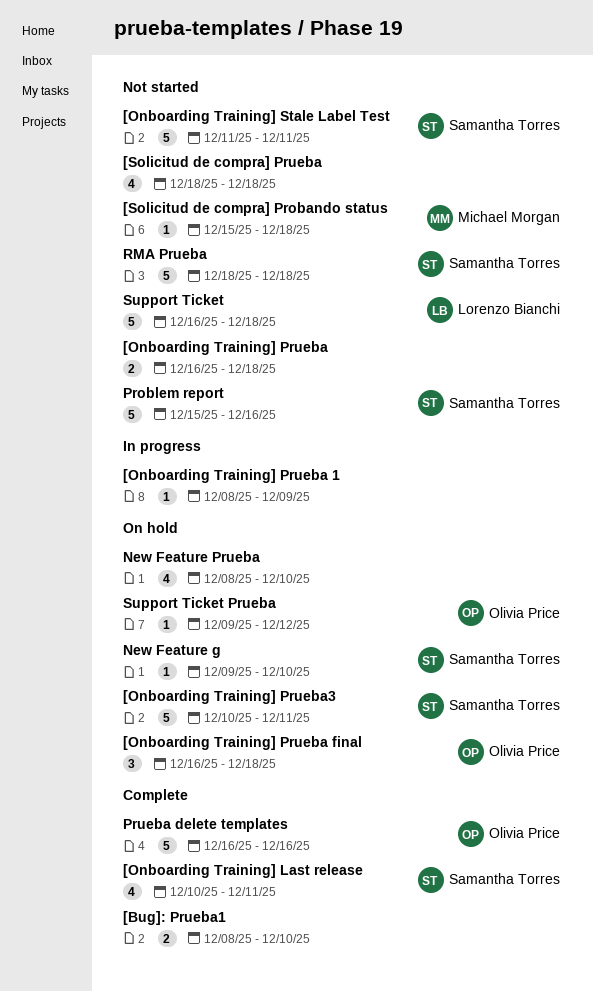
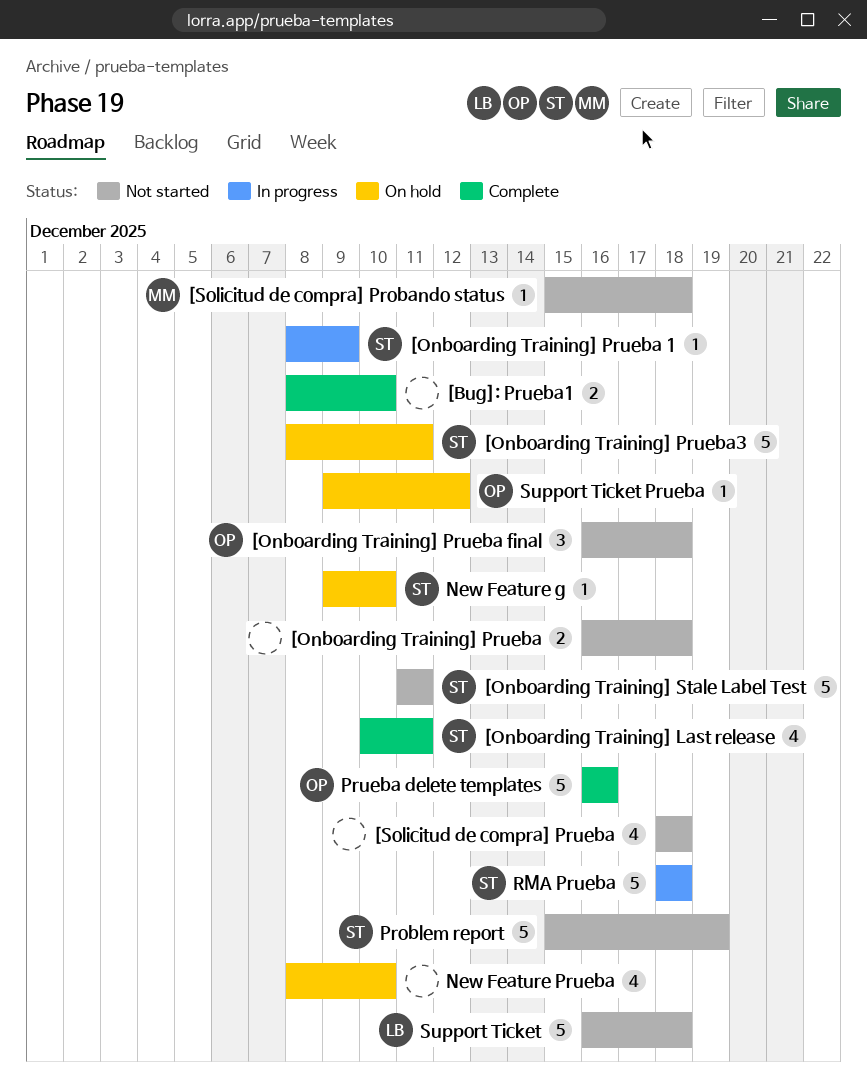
[Onboarding Training] Prueba 1, owner: none -> Samantha Torres
[Onboarding Training] Prueba final, status: On hold -> Not started
[Onboarding Training] Prueba3, start: Dec 10 -> Dec 8
Problem report, due: Dec 16 -> Dec 19
RMA Prueba, status: Not started -> In progress

